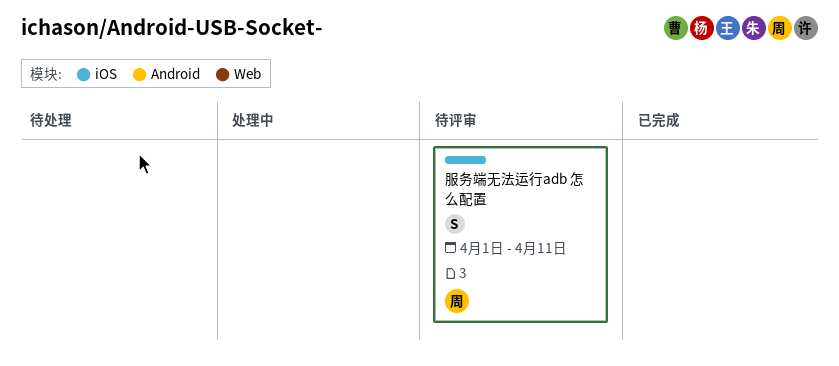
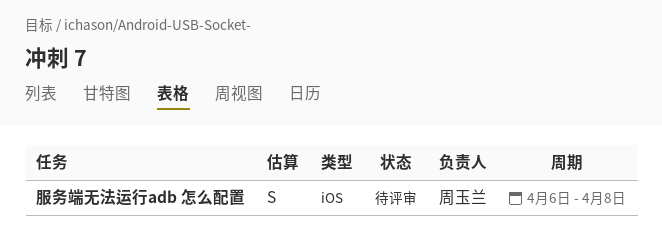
服务端无法运行adb 怎么配置, start: Apr 1 -> Apr 6
服务端无法运行adb 怎么配置, due: Apr 11 -> Apr 8

